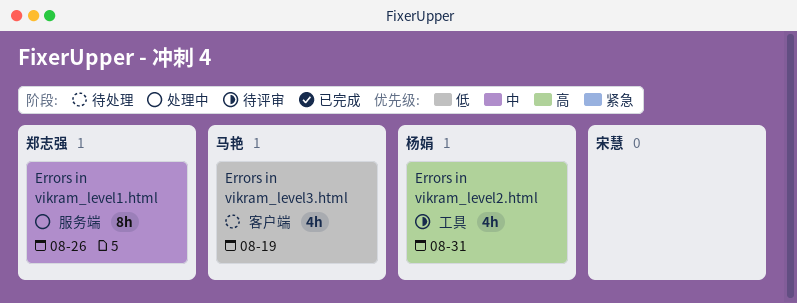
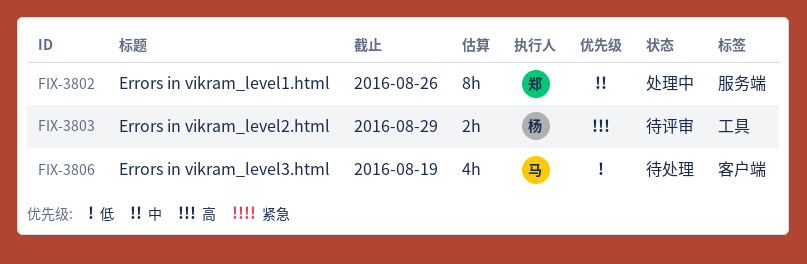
Errors in vikram_level2.html, estimate: 4h -> 2h
Errors in vikram_level2.html, due: Aug 31 -> Aug 29

